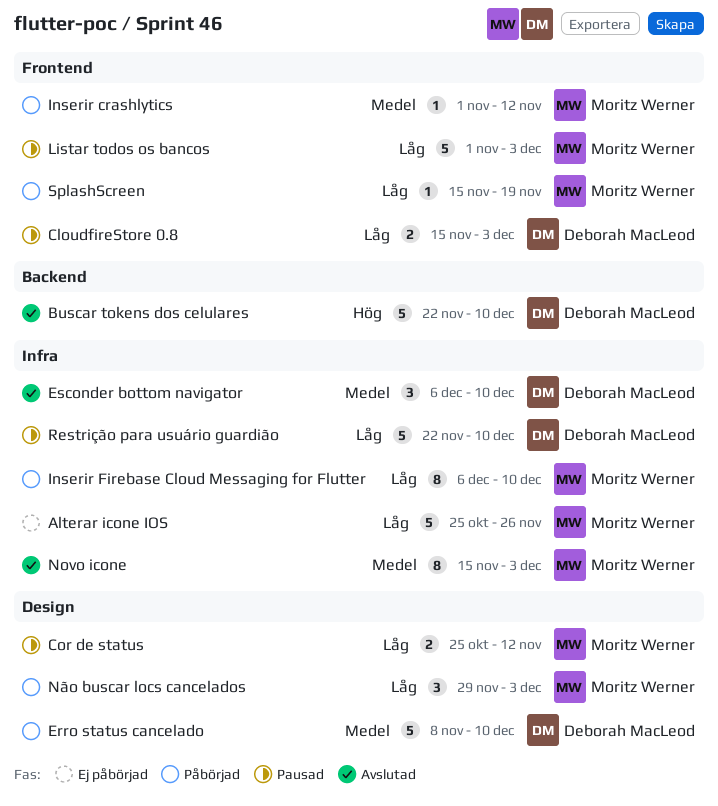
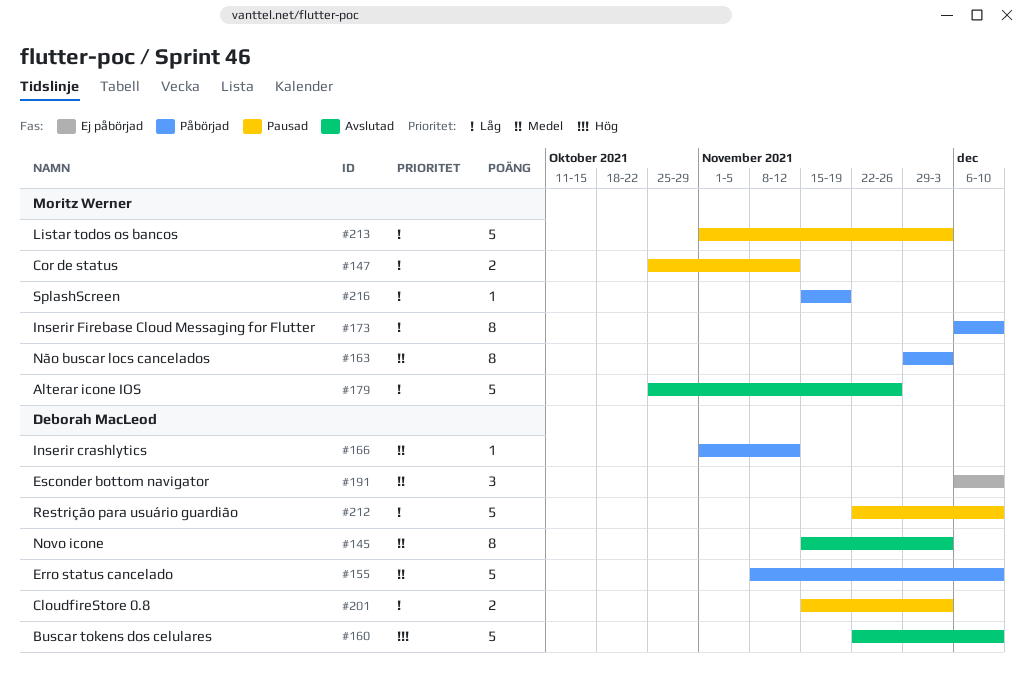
Alterar icone IOS, status: Ej påbörjad -> Avslutad
Esconder bottom navigator, status: Avslutad -> Ej påbörjad
Inserir crashlytics, owner: Moritz Werner -> Deborah MacLeod
Novo icone, owner: Moritz Werner -> Deborah MacLeod
Não buscar locs cancelados, priority: Låg -> Medel
Não buscar locs cancelados, estimate: 3 -> 8

